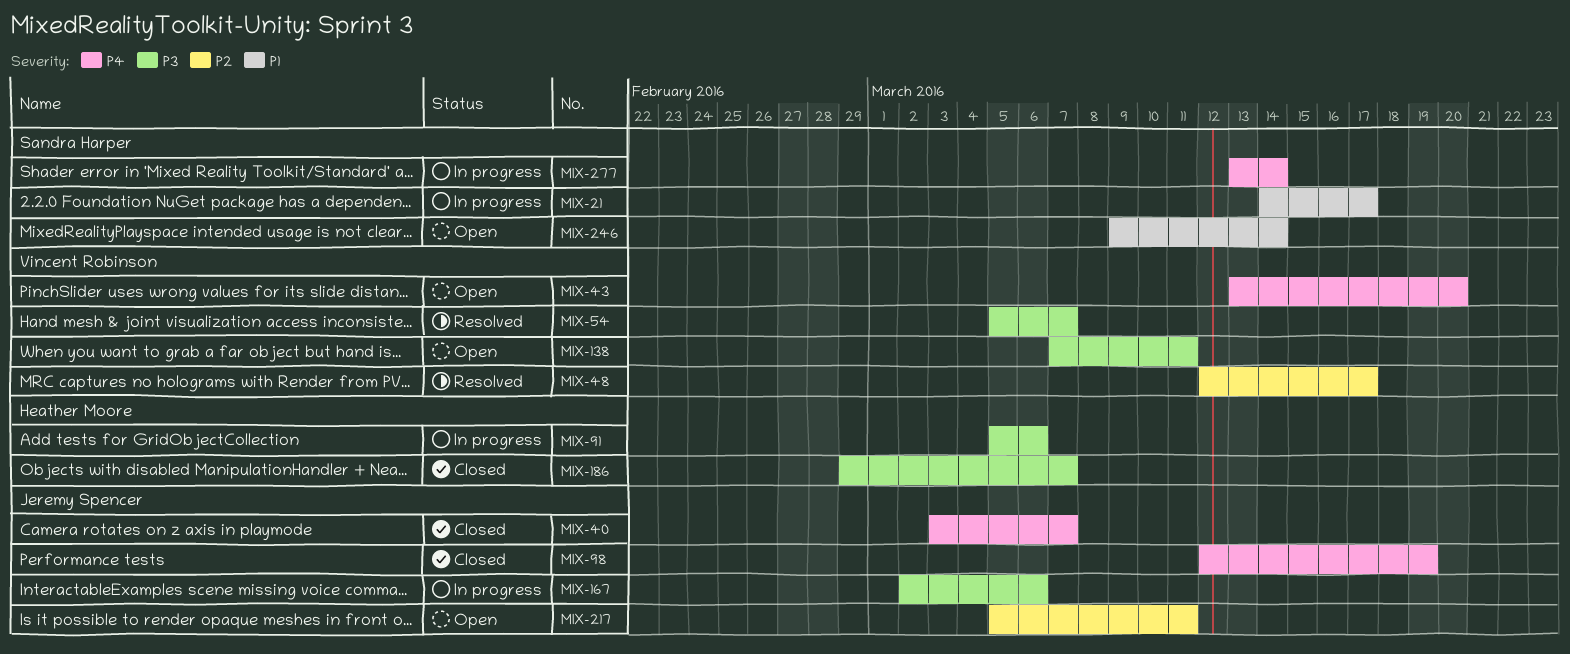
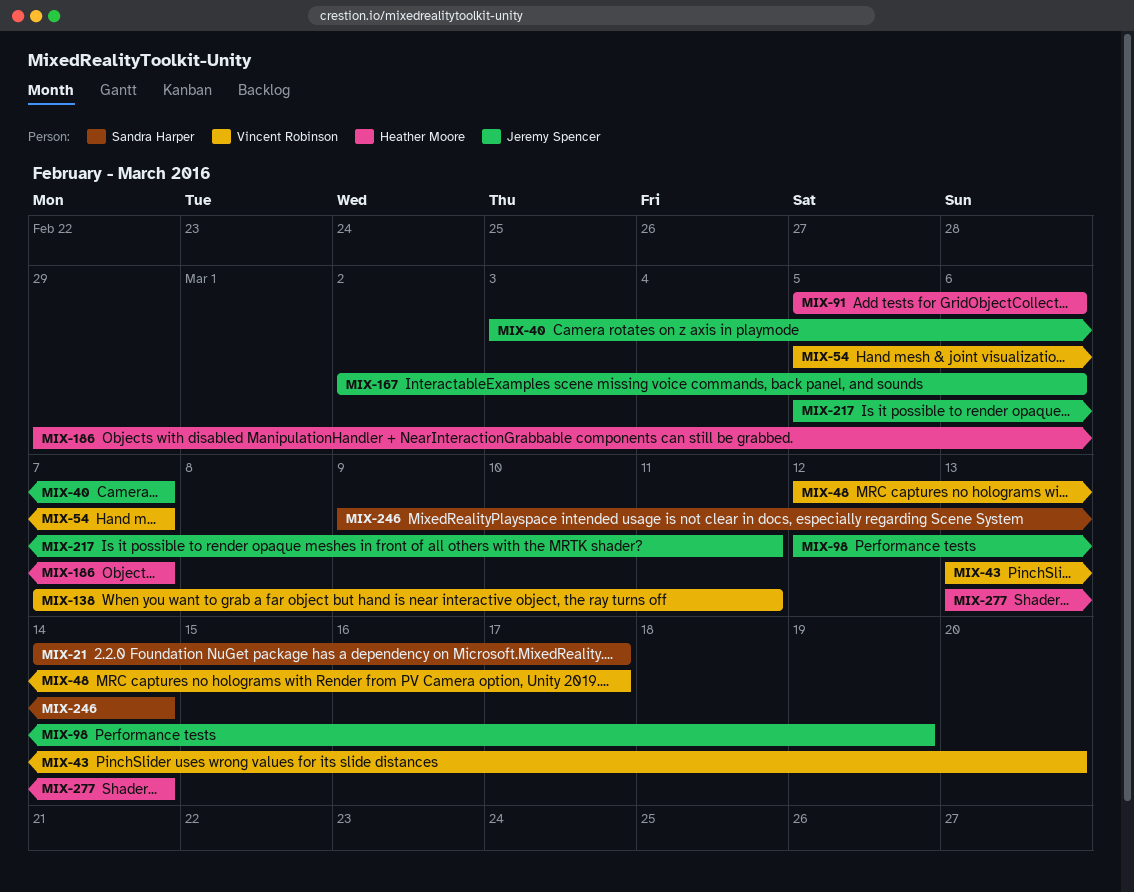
MIX-277, owner: Sandra Harper -> Heather Moore

